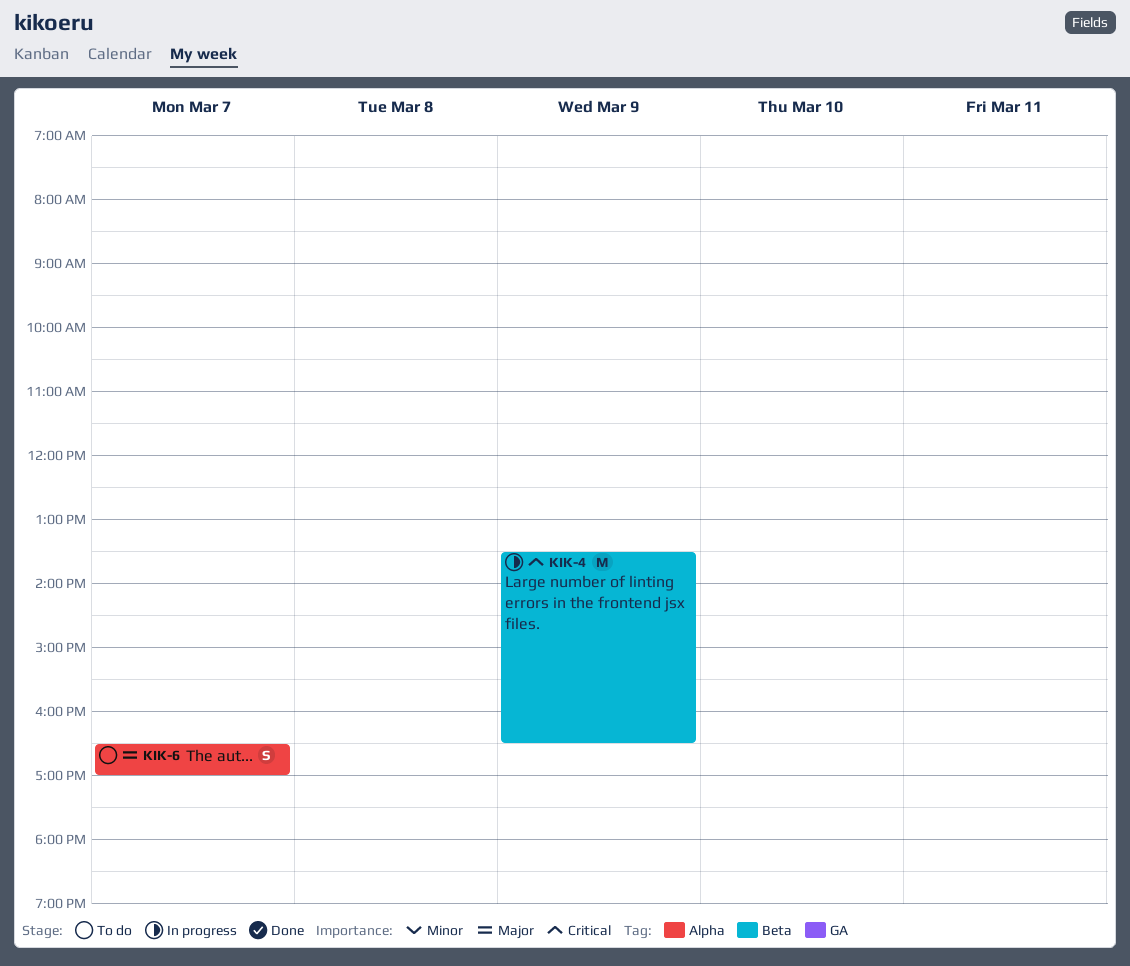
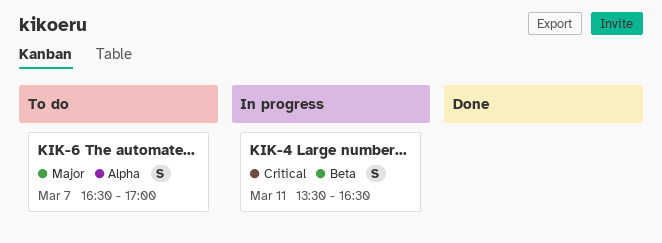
KIK-4, estimate: M -> S
KIK-4, day: Mar 9 -> Mar 11

